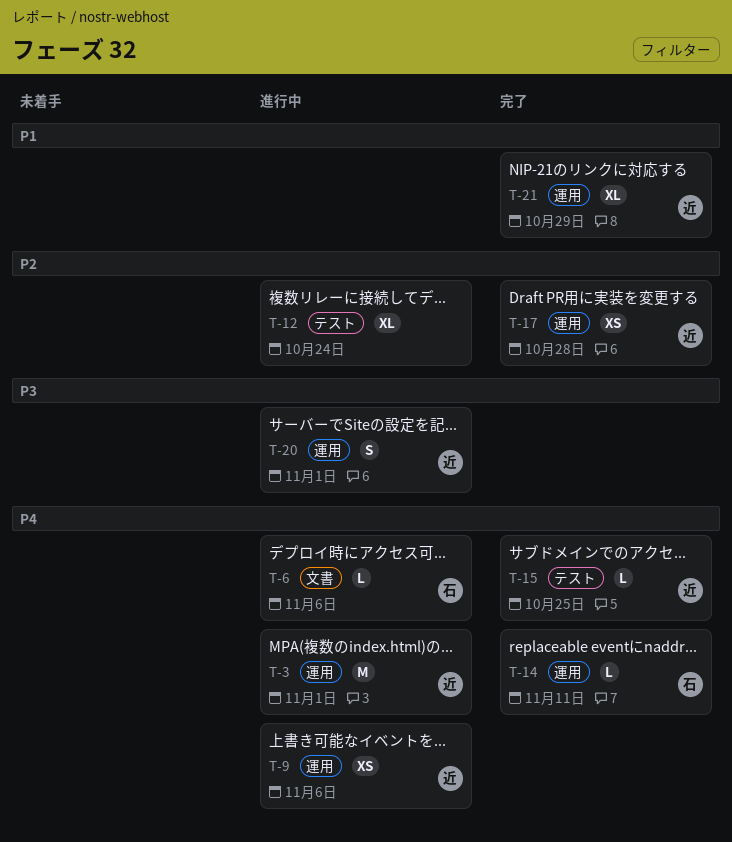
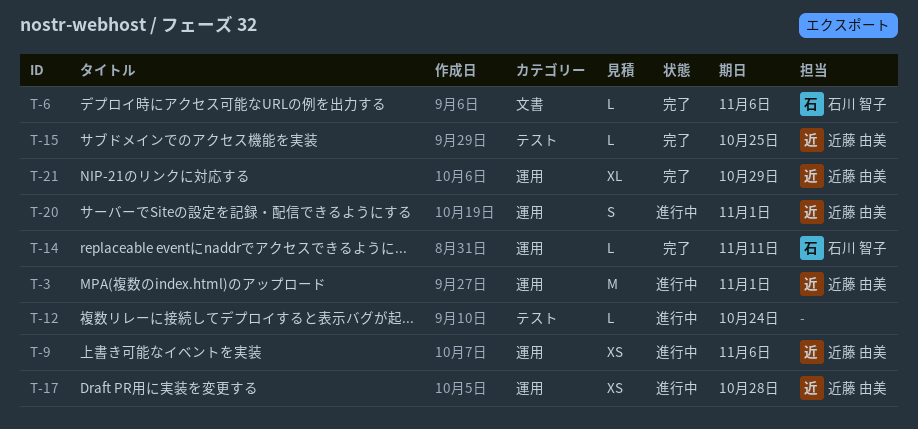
T-6, status: 進行中 -> 完了
T-12, estimate: XL -> L
T-17, status: 完了 -> 進行中

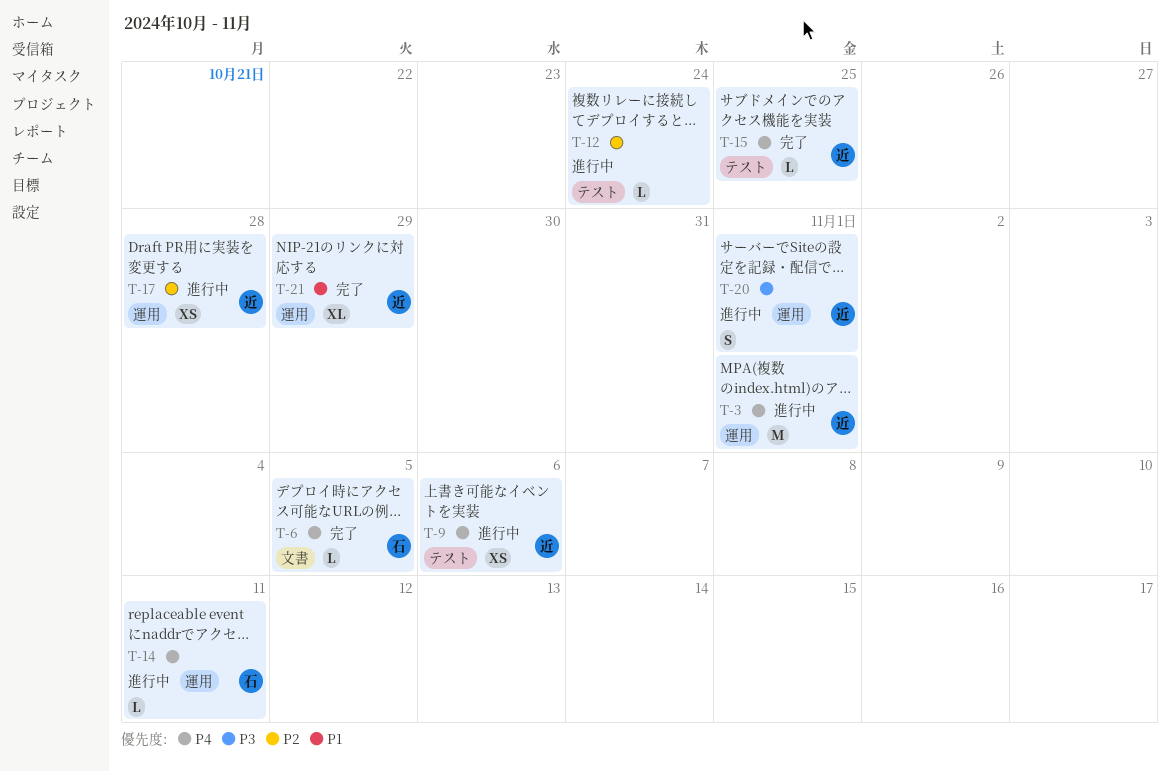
T-6, due: Nov 6 -> Nov 5
T-9, label: 運用 -> テスト
T-14, status: 完了 -> 進行中

